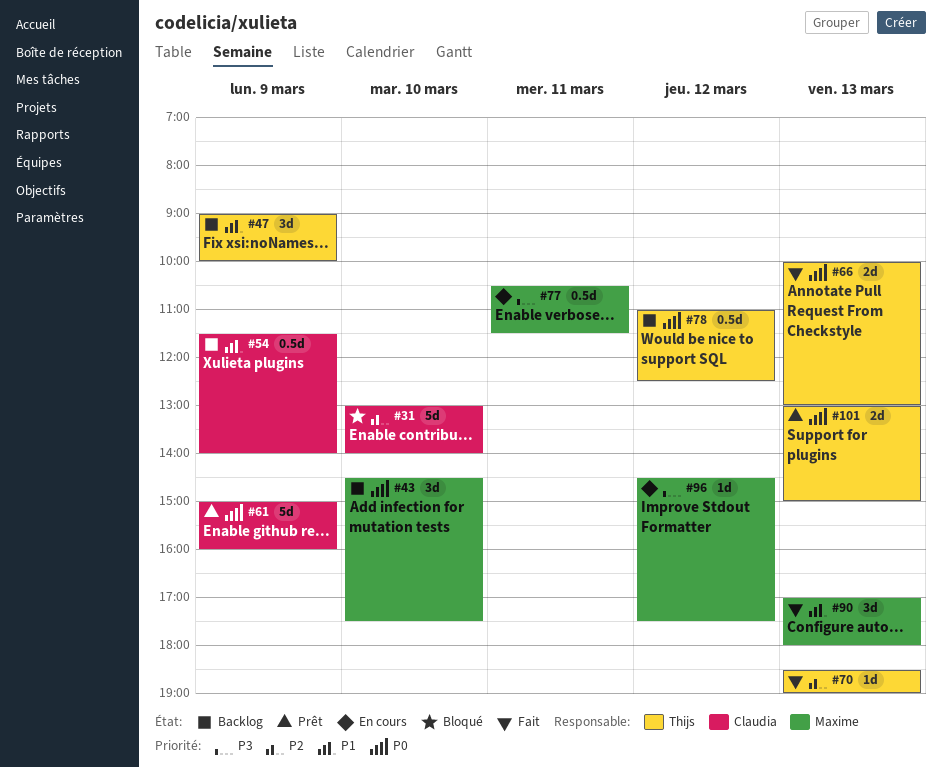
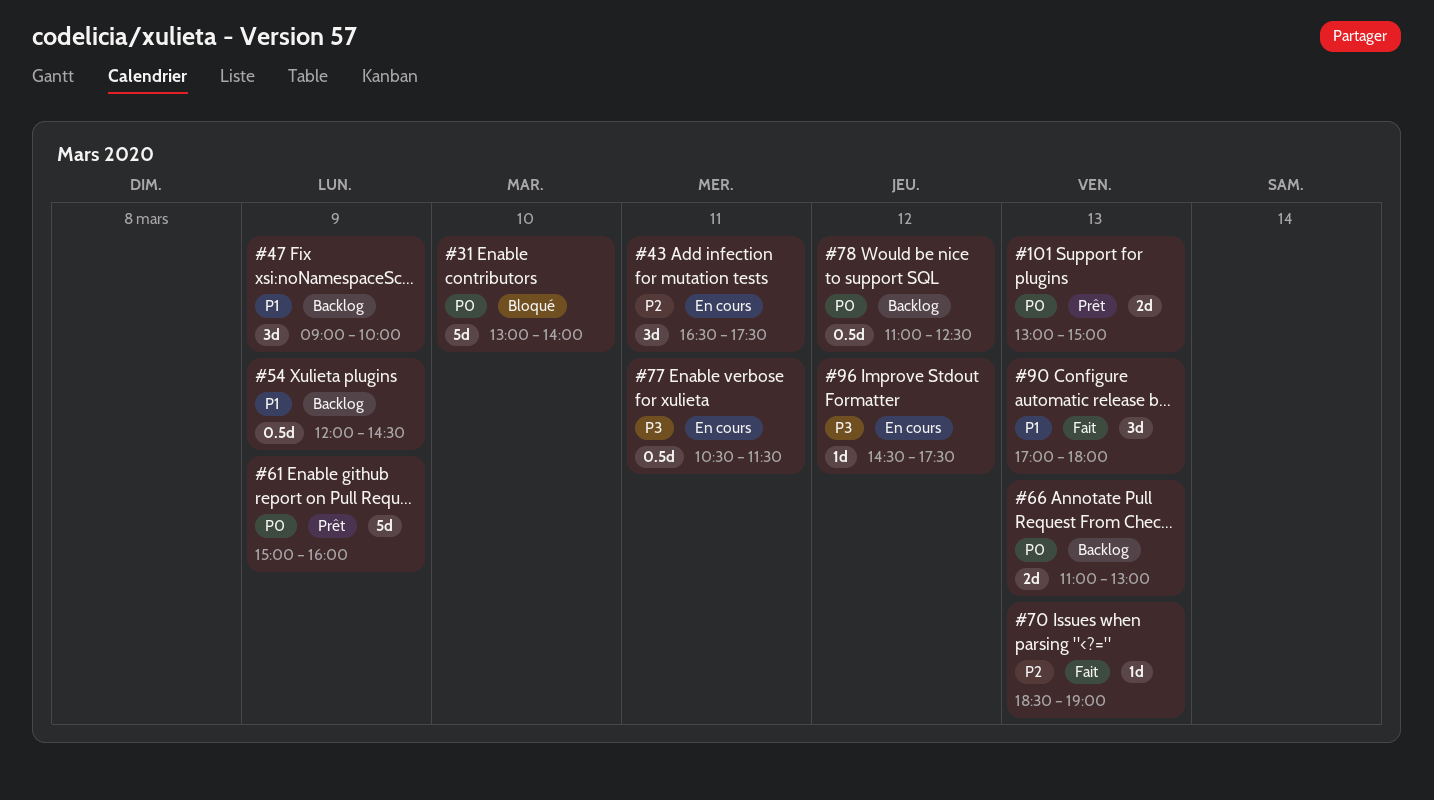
#31, priority: P2 -> P0
#43, status: Backlog -> En cours
#43, priority: P0 -> P2
#43, day: Mar 10 -> Mar 11
#43, begins: 14:30 -> 16:30
#54, begins: 11:30 -> 12:00
#54, ends: 14:00 -> 14:30
#66, status: Fait -> Backlog
#66, begins: 10:00 -> 11:00

